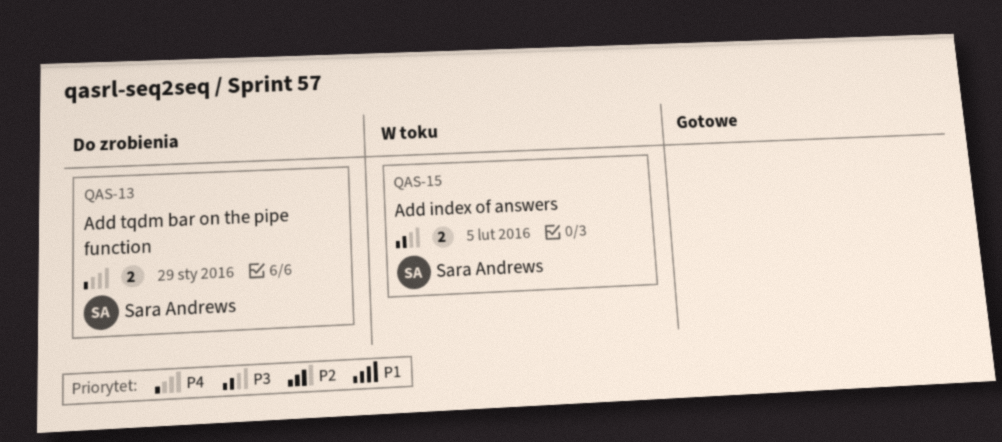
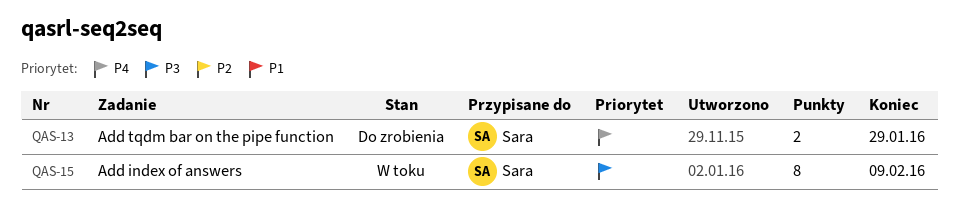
QAS-15, estimate: 2 -> 8
QAS-15, due: Feb 5 -> Feb 9

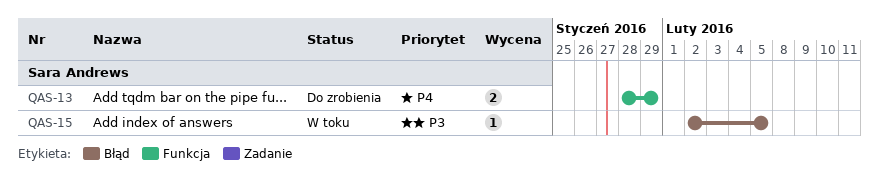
QAS-15, estimate: 8 -> 1
QAS-15, due: Feb 9 -> Feb 5

